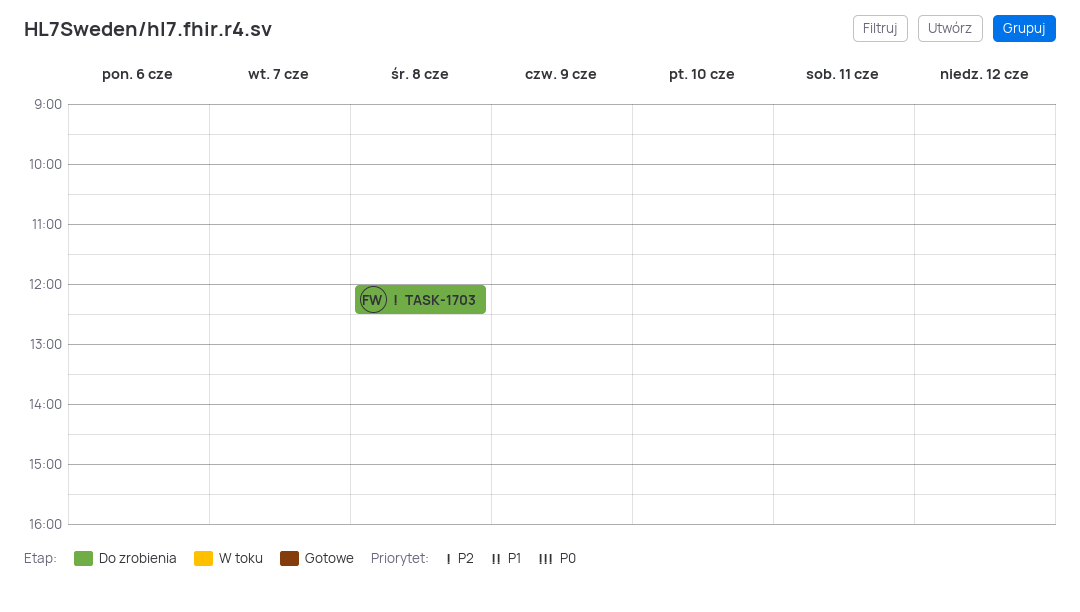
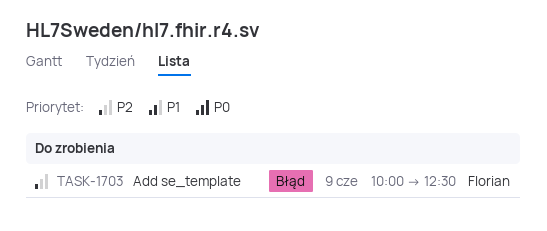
TASK-1703, day: Jun 8 -> Jun 9
TASK-1703, begins: 12:00 -> 10:00

